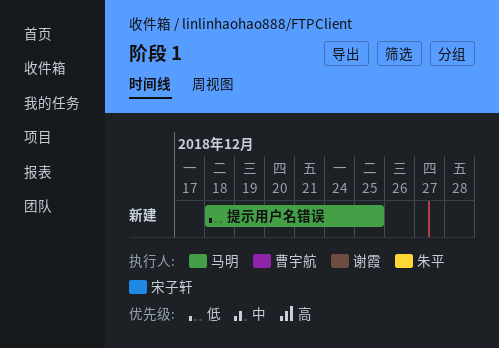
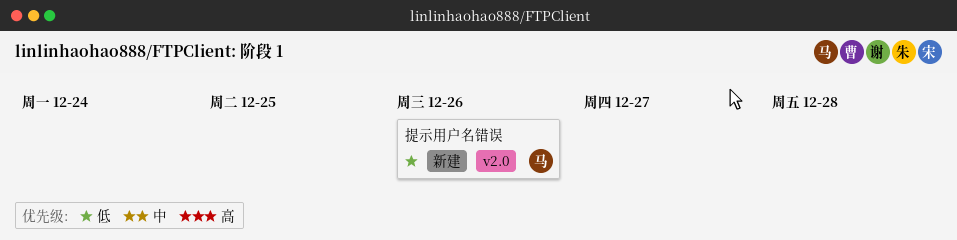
提示用户名错误, due: Dec 25 -> Dec 26

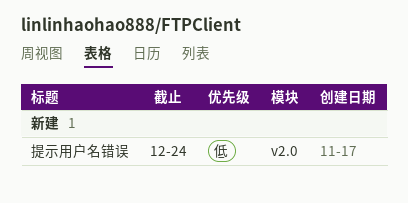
提示用户名错误, due: Dec 26 -> Dec 24

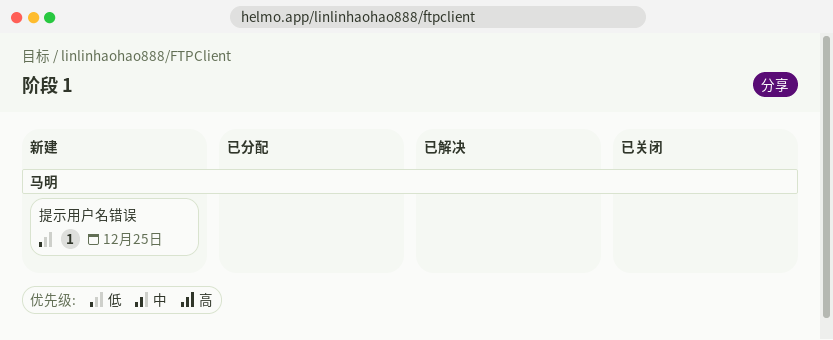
提示用户名错误, due: Dec 24 -> Dec 25

